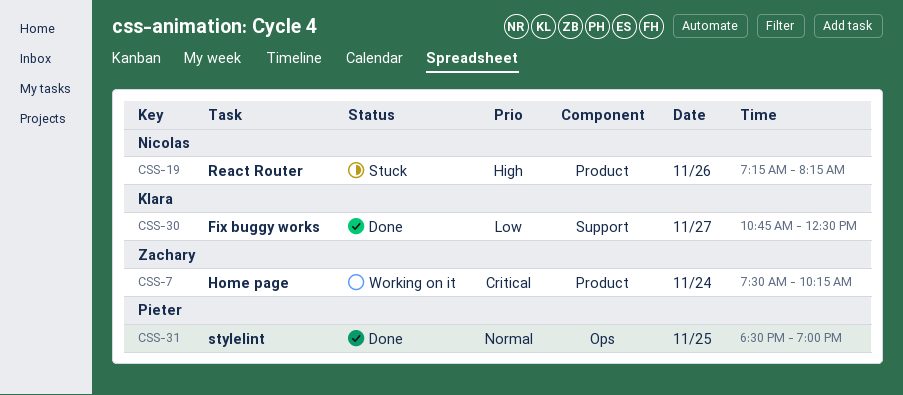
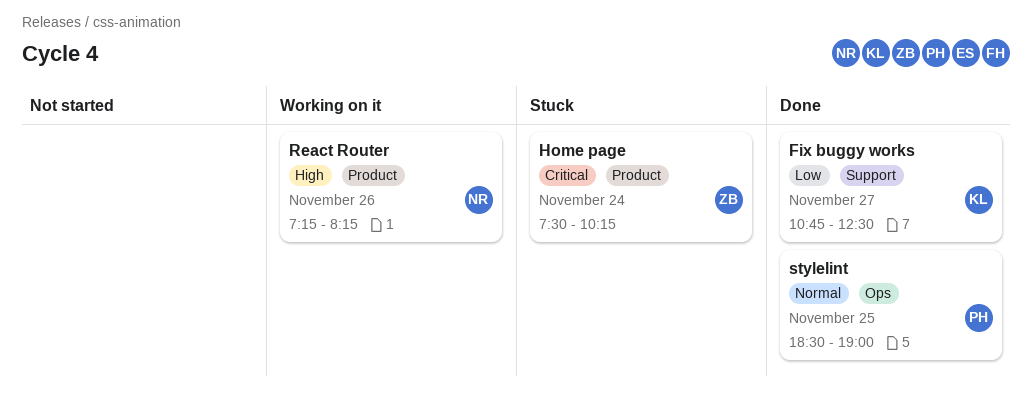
Home page, status: Working on it -> Stuck
React Router, status: Stuck -> Working on it

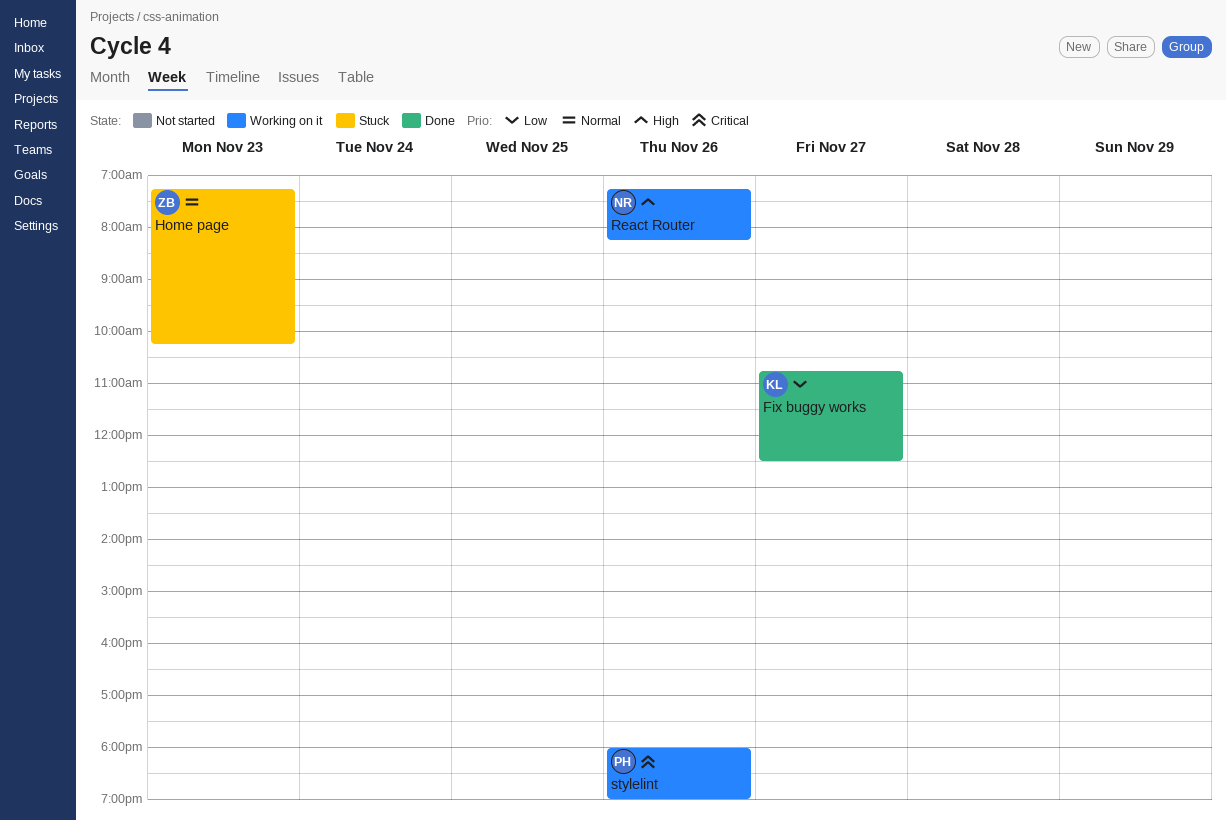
Home page, priority: Critical -> Normal
Home page, day: Nov 24 -> Nov 23
Home page, begins: 07:30 -> 07:15
stylelint, status: Done -> Working on it
stylelint, priority: Normal -> Critical
stylelint, day: Nov 25 -> Nov 26
stylelint, begins: 18:30 -> 18:00

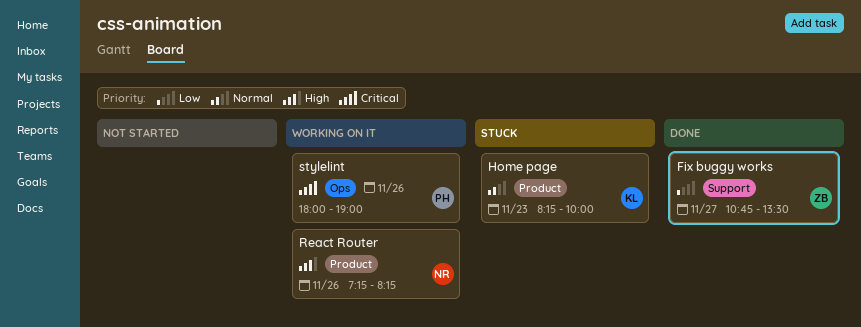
Fix buggy works, owner: KL -> ZB
Fix buggy works, ends: 12:30 -> 13:30
Home page, owner: ZB -> KL
Home page, begins: 07:15 -> 08:15
Home page, ends: 10:15 -> 10:00

